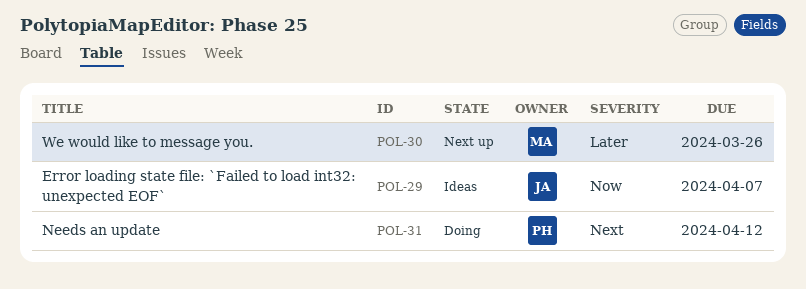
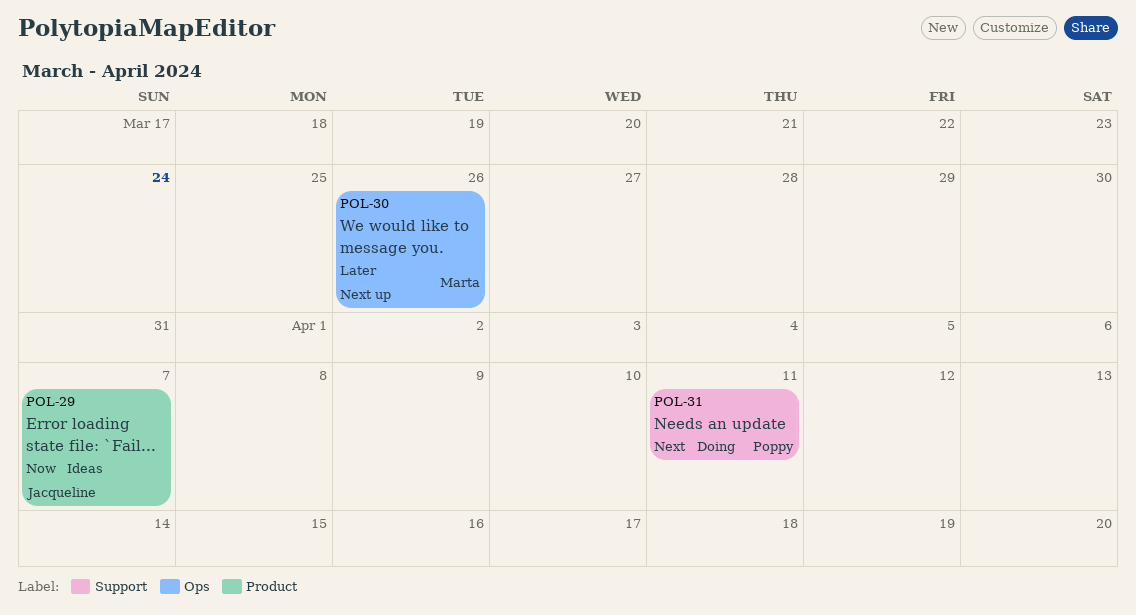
POL-31, due: Apr 12 -> Apr 11

